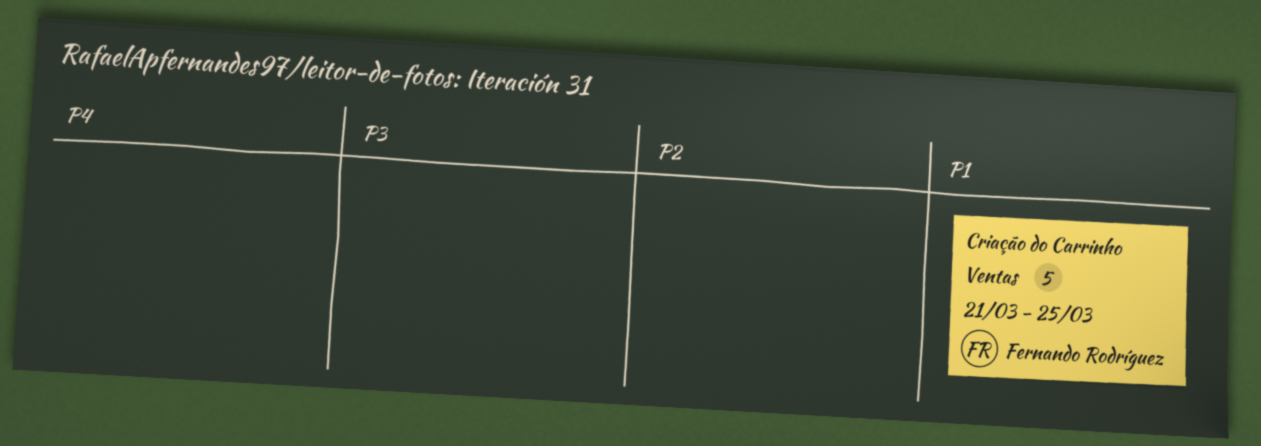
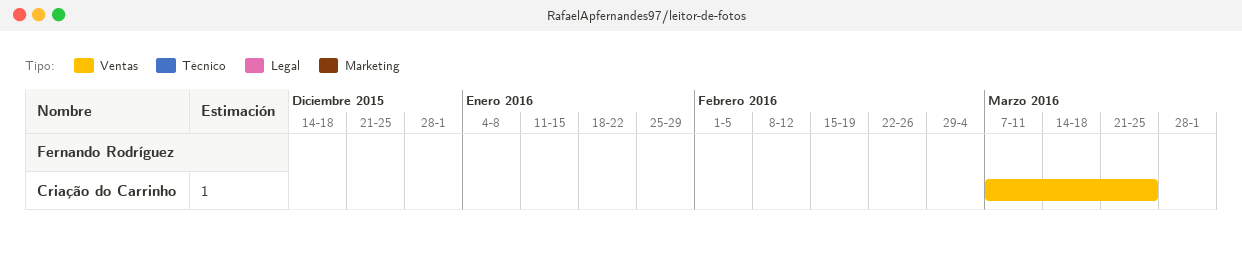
Criação do Carrinho, estimate: 5 -> 1
Criação do Carrinho, start: Mar 21 -> Mar 7

